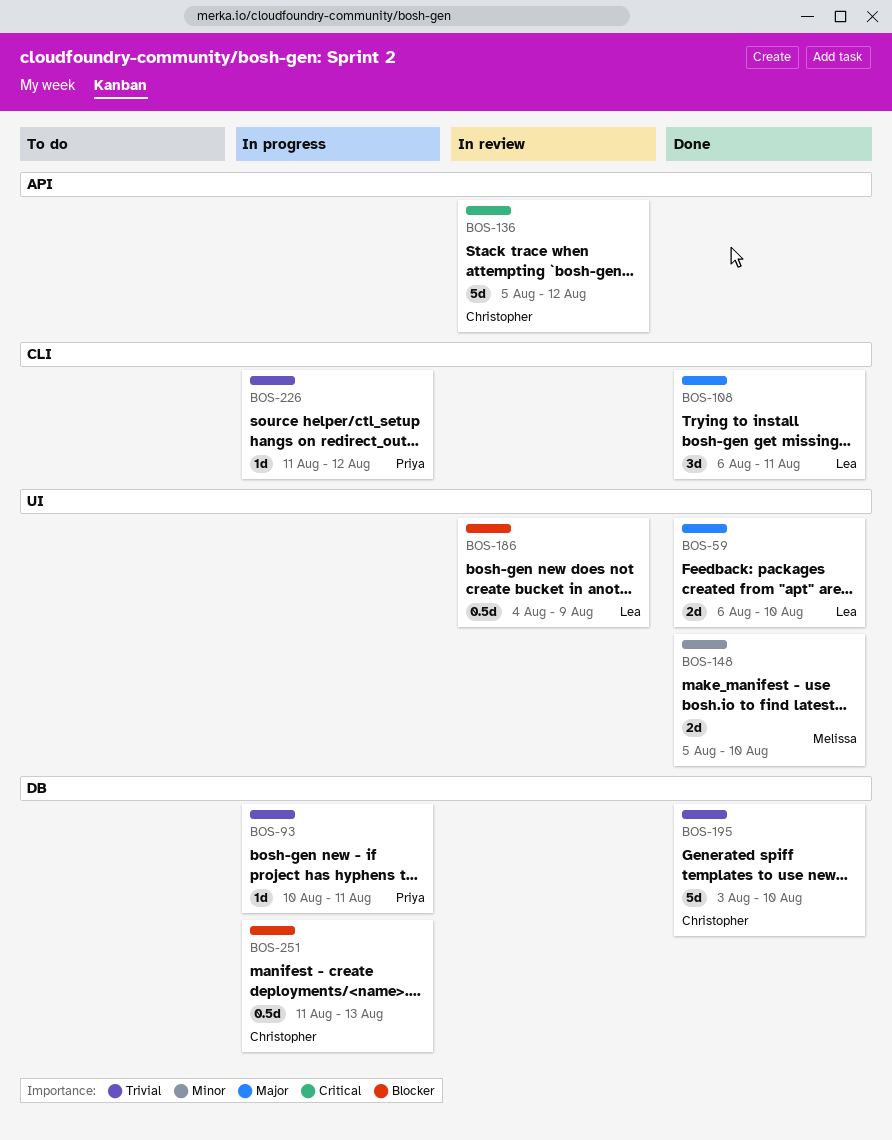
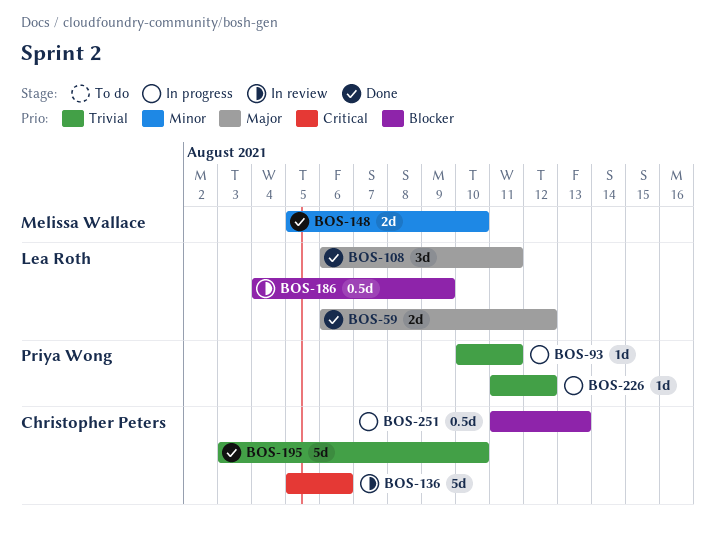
BOS-59, due: Aug 10 -> Aug 12
BOS-136, due: Aug 12 -> Aug 6

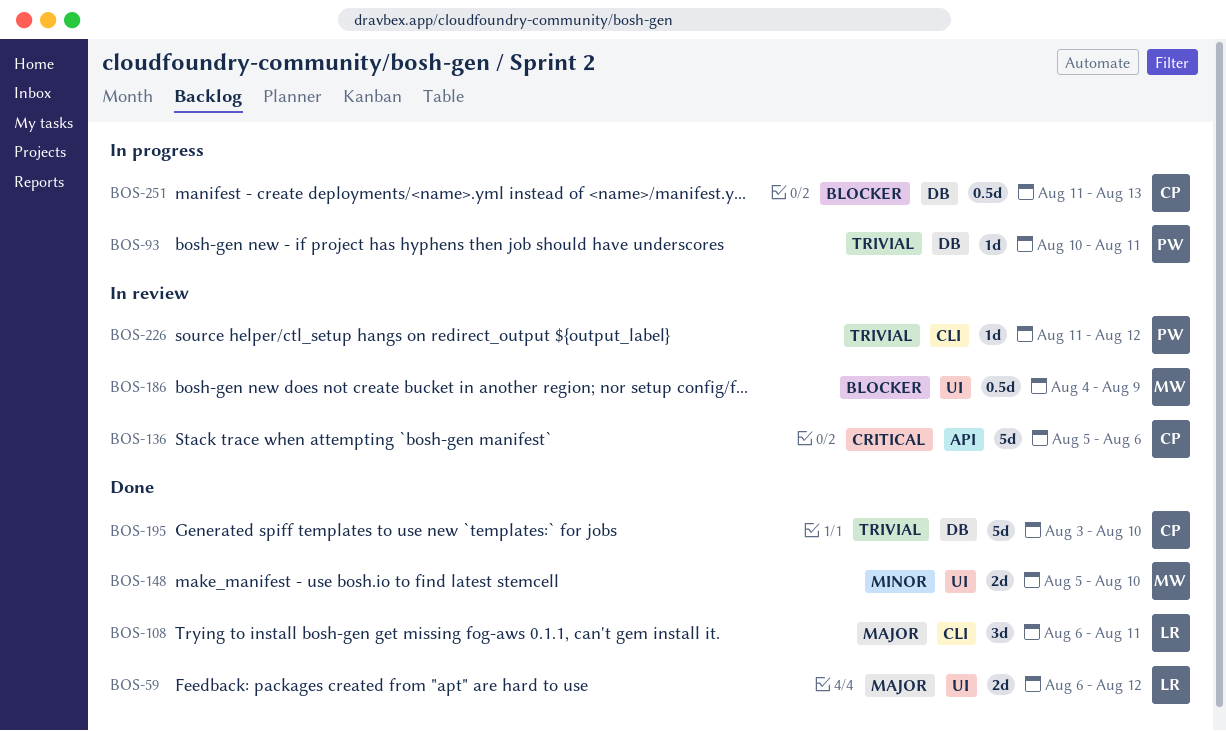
BOS-186, owner: Lea Roth -> Melissa Wallace
BOS-226, status: In progress -> In review

